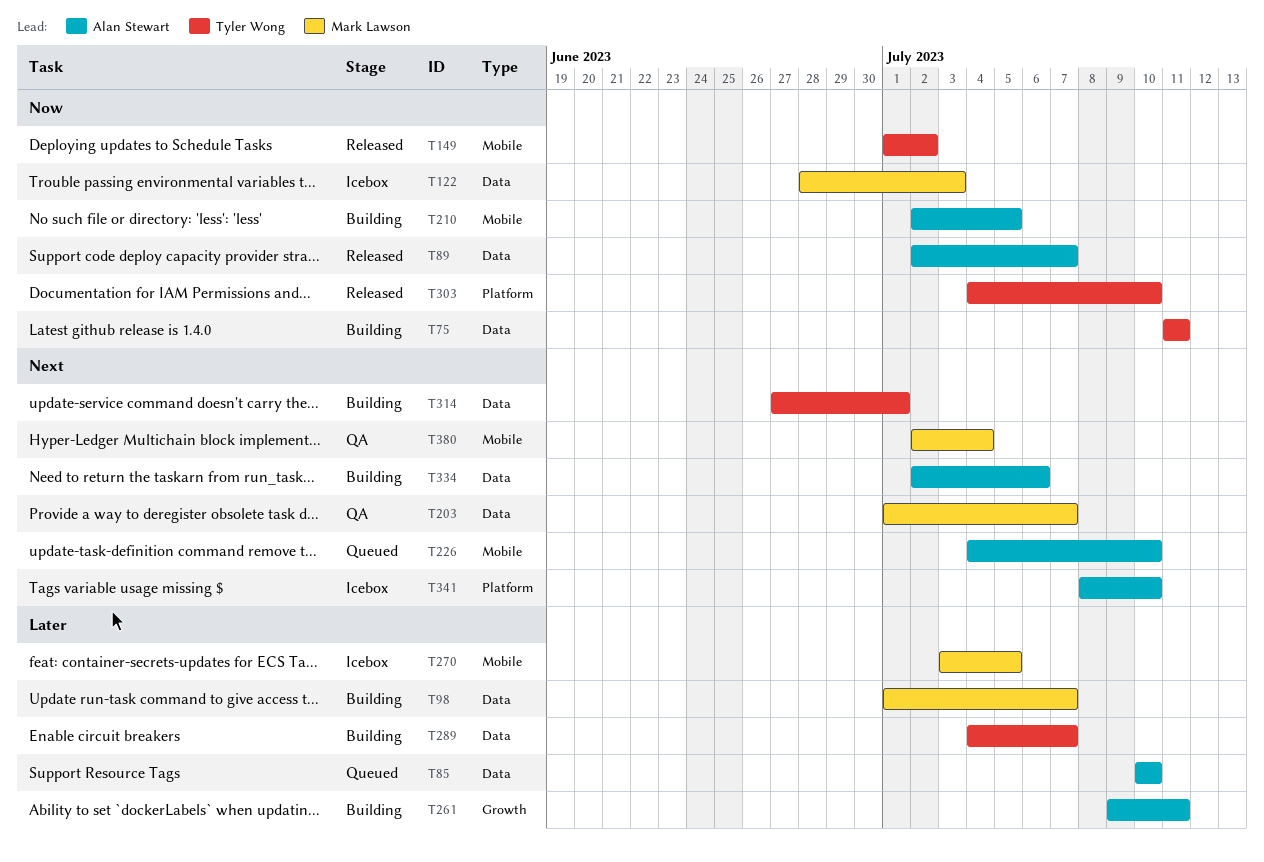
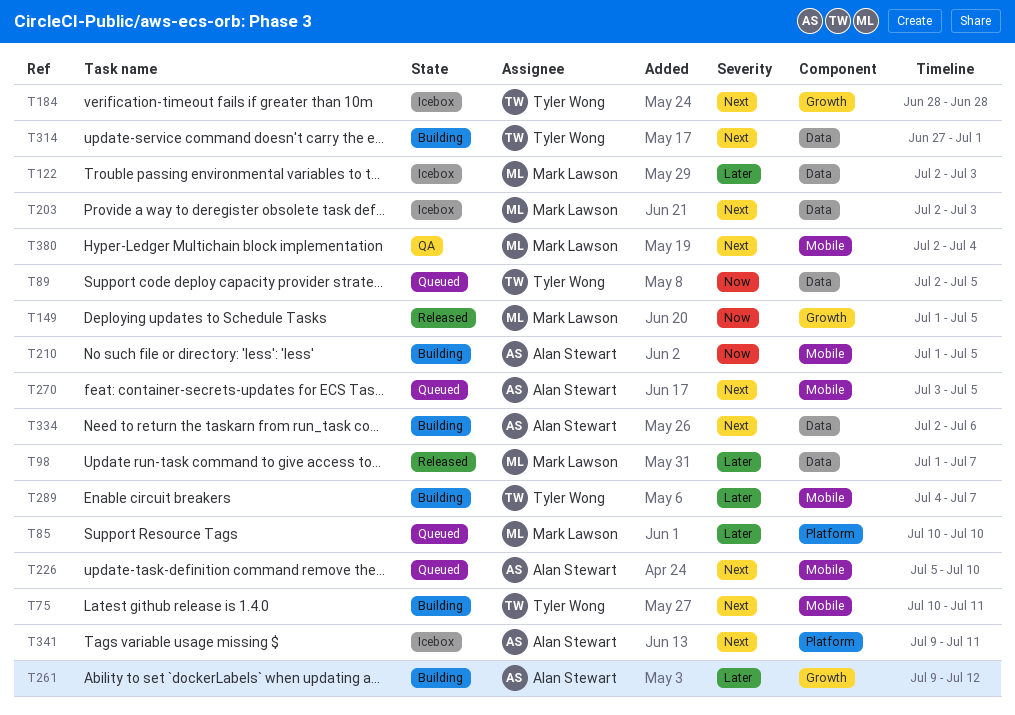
T75, priority: Now -> Next
T75, label: Data -> Mobile
T75, start: Jul 11 -> Jul 10
T85, owner: Alan Stewart -> Mark Lawson
T85, label: Data -> Platform
T89, status: Released -> Queued
T89, owner: Alan Stewart -> Tyler Wong
T89, due: Jul 7 -> Jul 5
T98, status: Building -> Released
T122, priority: Now -> Later
T122, start: Jun 28 -> Jul 2
T149, owner: Tyler Wong -> Mark Lawson
T149, label: Mobile -> Growth
T149, due: Jul 2 -> Jul 5
T184: none -> present
T203, status: QA -> Icebox
T203, start: Jul 1 -> Jul 2
T203, due: Jul 7 -> Jul 3
T210, start: Jul 2 -> Jul 1
T226, start: Jul 4 -> Jul 5
T261, due: Jul 11 -> Jul 12
T270, status: Icebox -> Queued
T270, owner: Mark Lawson -> Alan Stewart
T270, priority: Later -> Next
T289, label: Data -> Mobile
T303: present -> none
T341, start: Jul 8 -> Jul 9
T341, due: Jul 10 -> Jul 11

